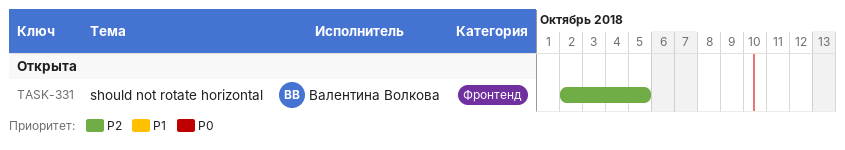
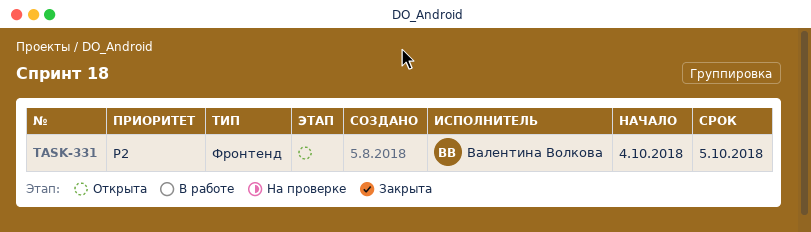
TASK-331, start: Oct 2 -> Oct 4

